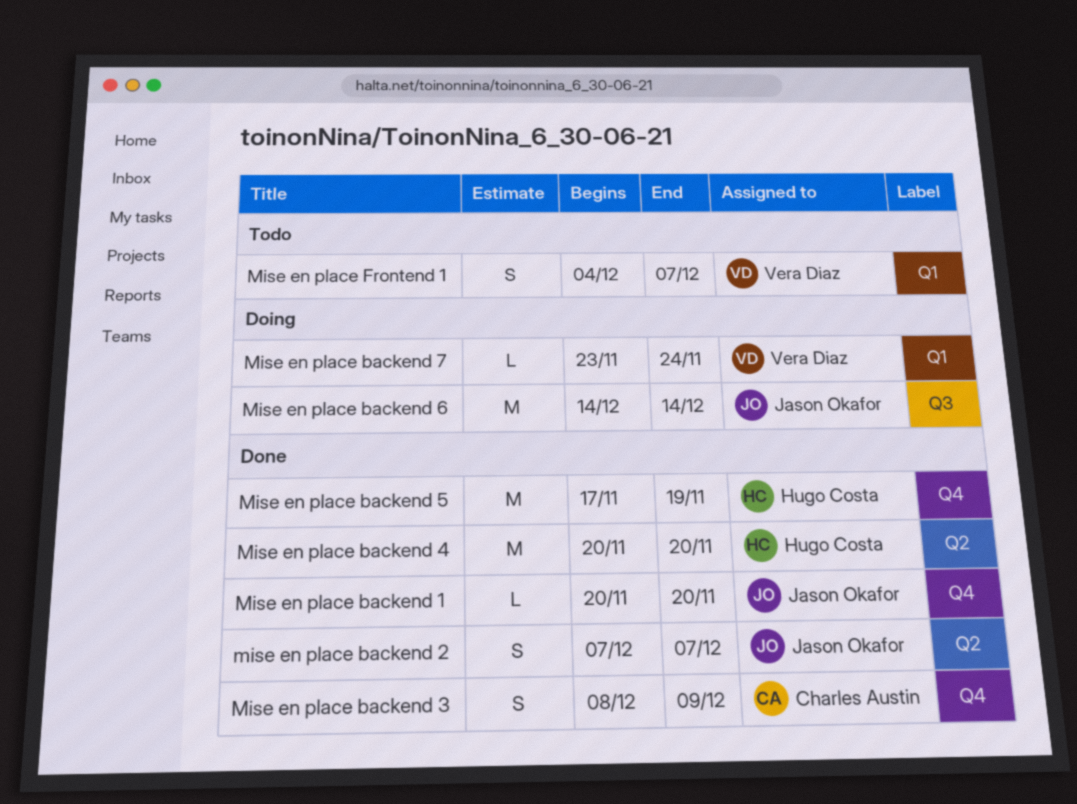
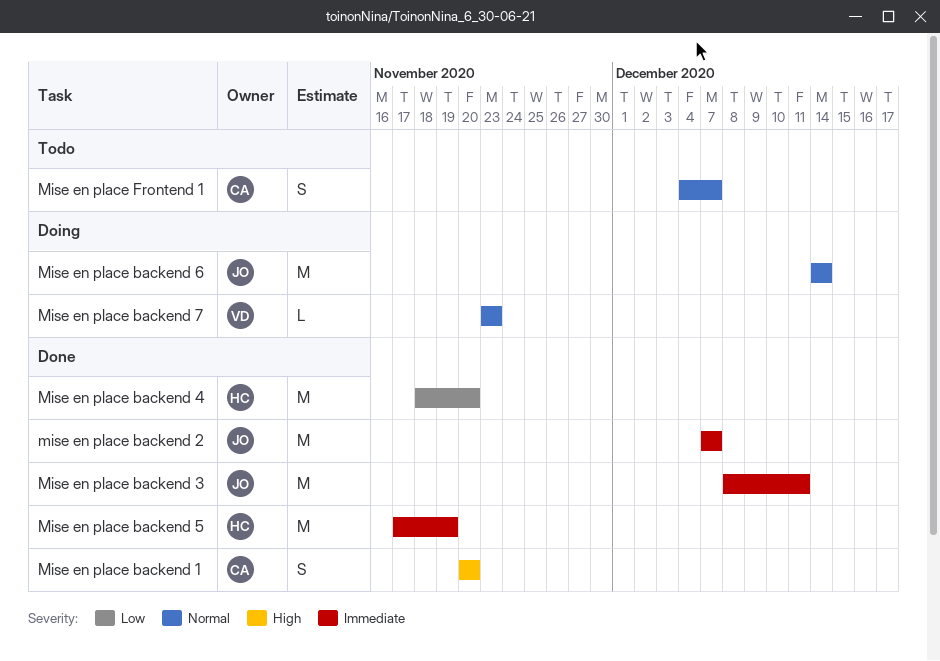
Mise en place backend 1, owner: Jason Okafor -> Charles Austin
Mise en place backend 1, estimate: L -> S
mise en place backend 2, estimate: S -> M
Mise en place backend 3, owner: Charles Austin -> Jason Okafor
Mise en place backend 3, estimate: S -> M
Mise en place backend 3, due: Dec 9 -> Dec 11
Mise en place backend 4, start: Nov 20 -> Nov 18
Mise en place backend 7, due: Nov 24 -> Nov 23
Mise en place Frontend 1, owner: Vera Diaz -> Charles Austin

